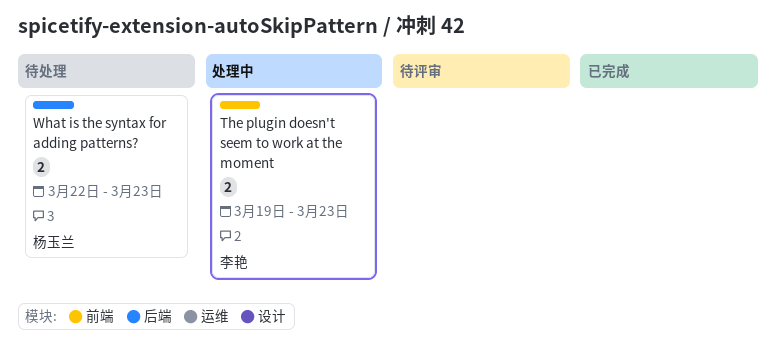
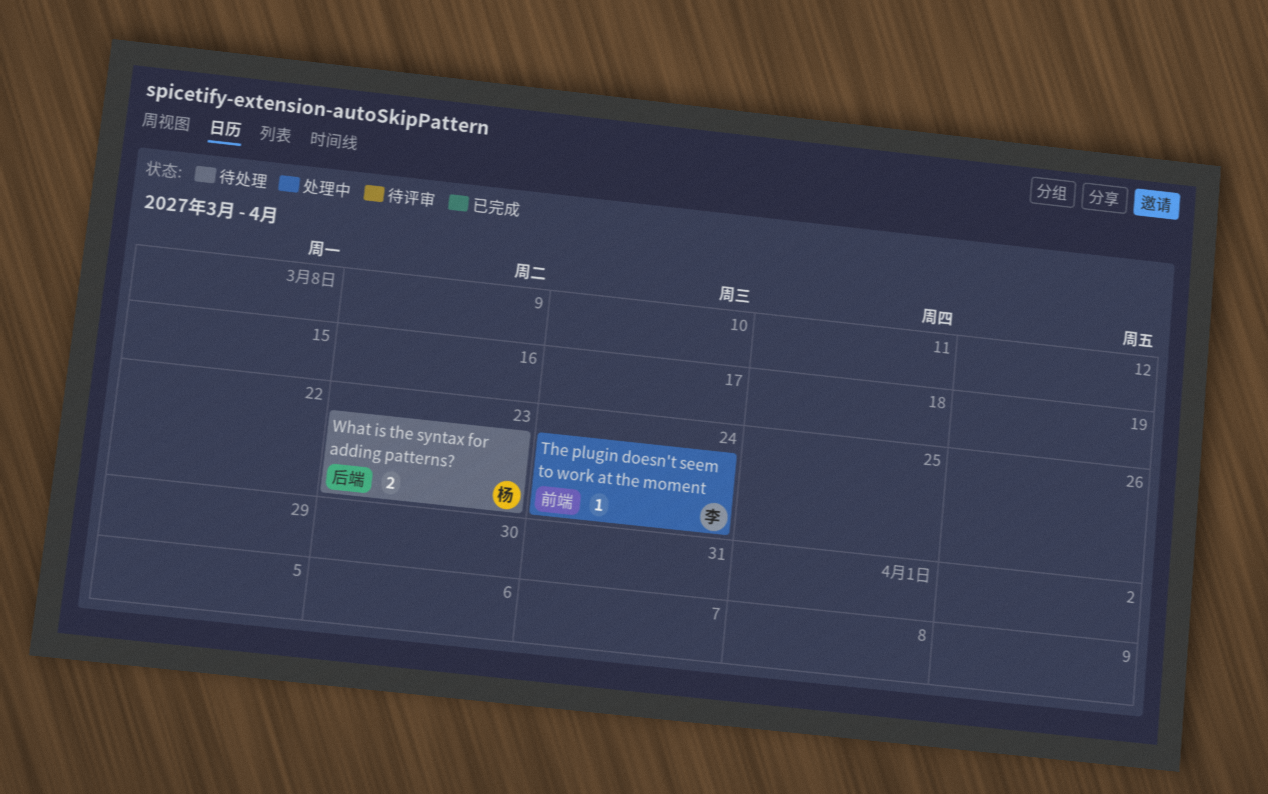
The plugin doesn't seem to work at the moment, estimate: 2 -> 1
The plugin doesn't seem to work at the moment, due: Mar 23 -> Mar 24

